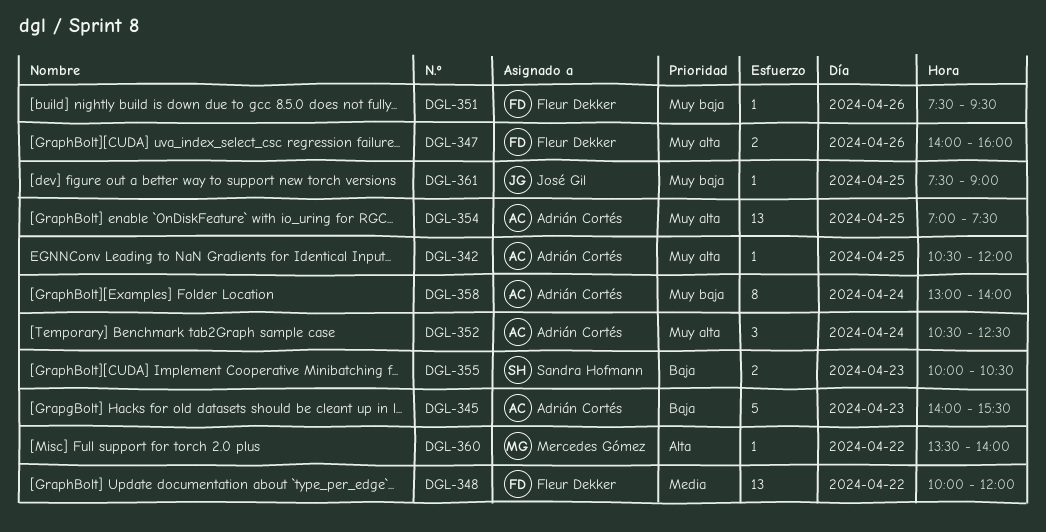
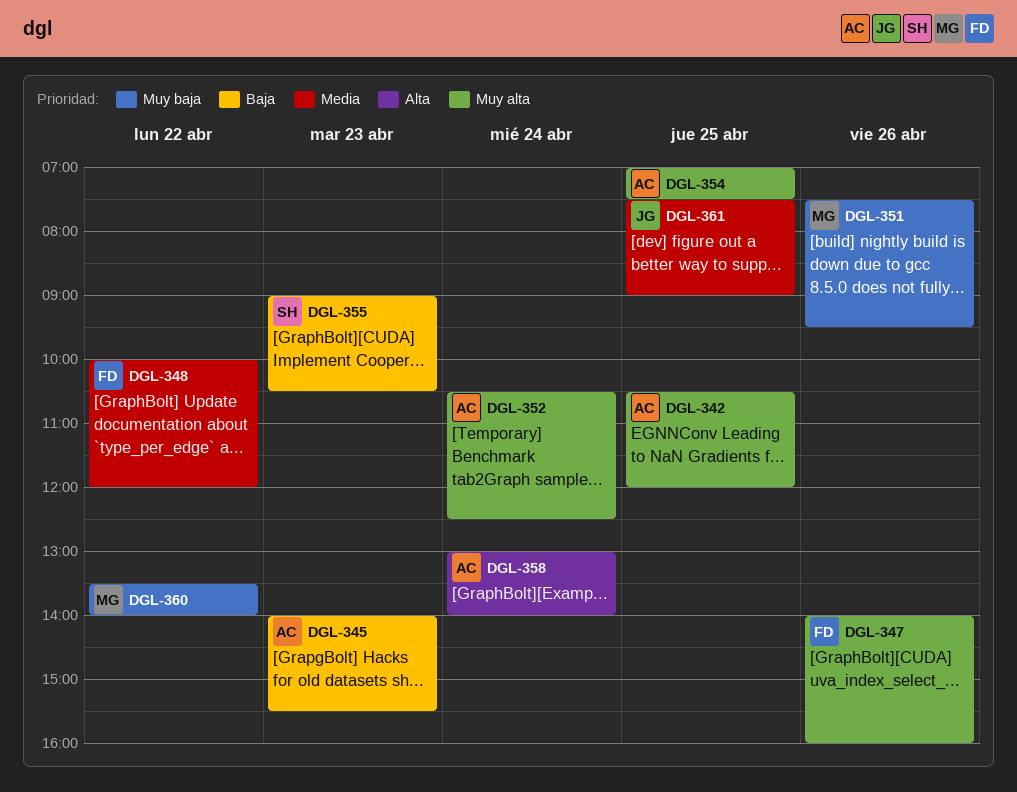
DGL-351, owner: Fleur Dekker -> Mercedes Gómez
DGL-355, begins: 10:00 -> 09:00
DGL-358, priority: Muy baja -> Alta
DGL-360, priority: Alta -> Muy baja
DGL-361, priority: Muy baja -> Media

